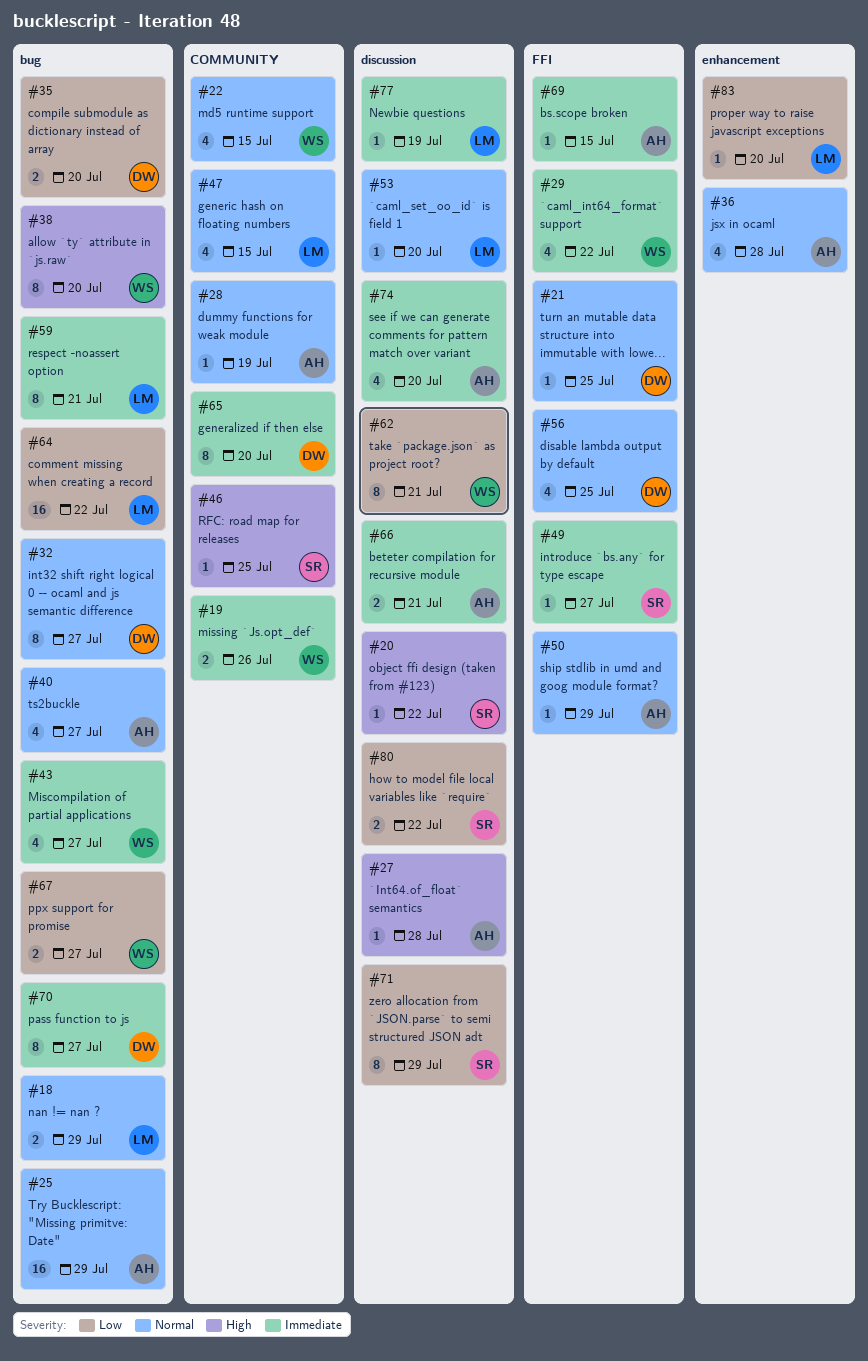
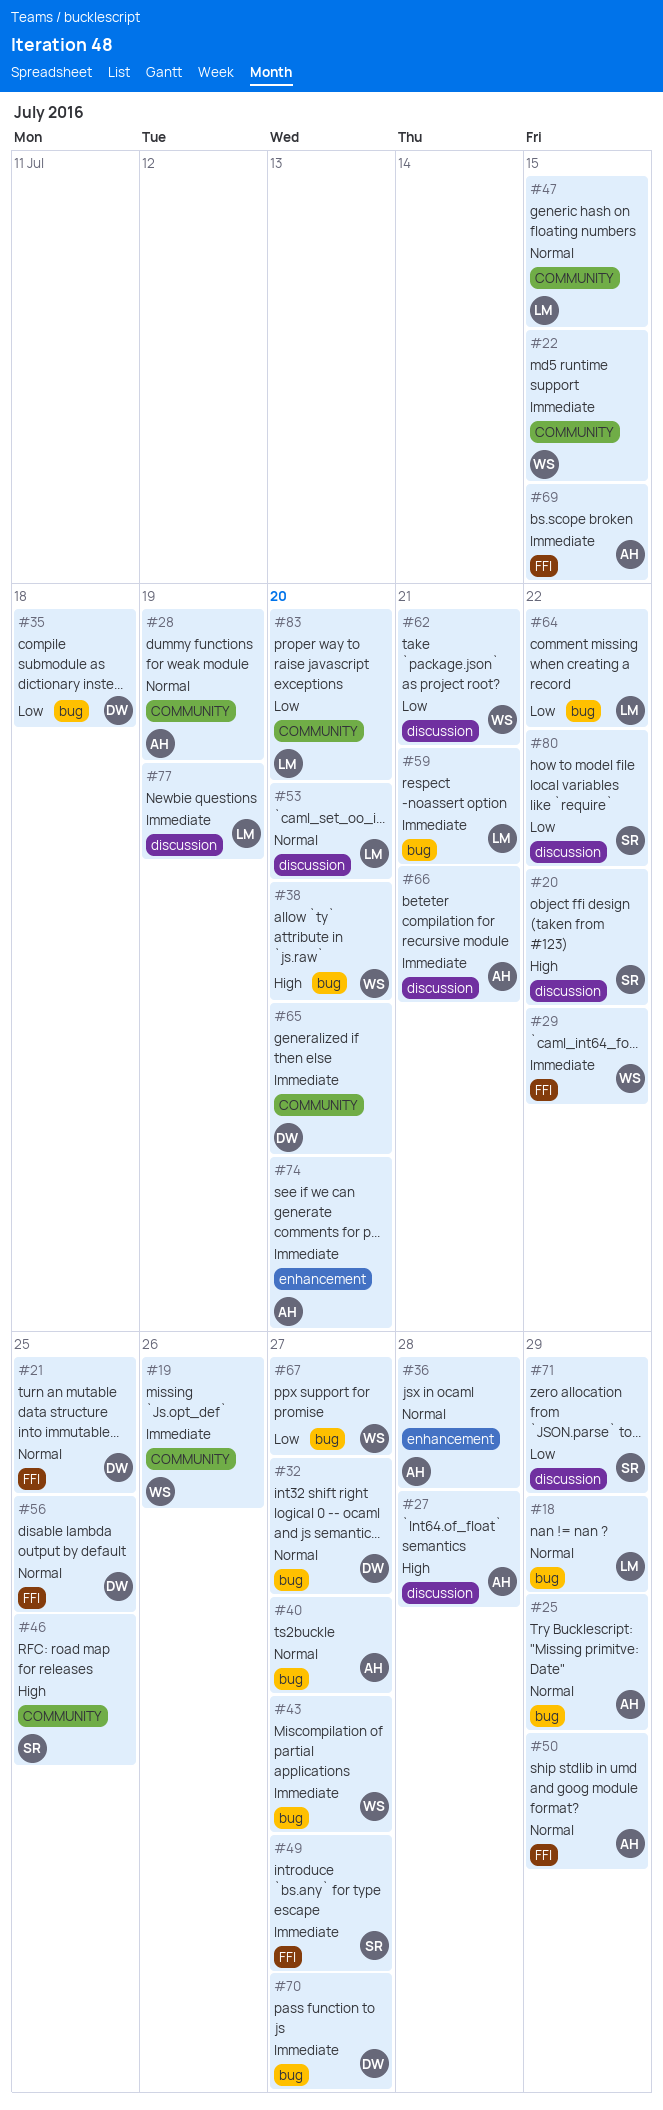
#22, priority: Normal -> Immediate
#35, due: Jul 20 -> Jul 18
#74, label: discussion -> enhancement
#83, label: enhancement -> COMMUNITY

